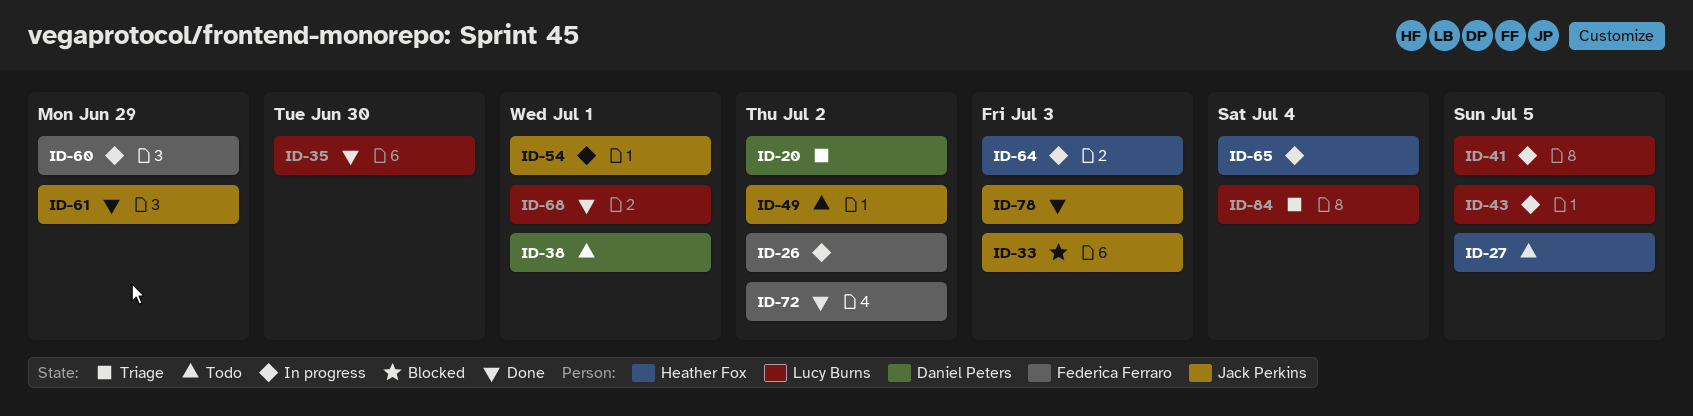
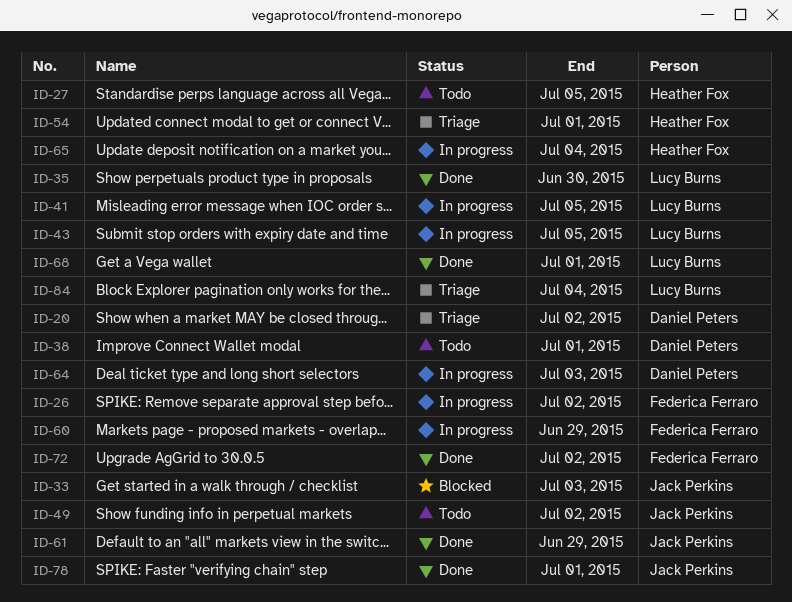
ID-54, status: In progress -> Triage
ID-54, owner: Jack Perkins -> Heather Fox
ID-64, owner: Heather Fox -> Daniel Peters
ID-78, due: Jul 3 -> Jul 1

